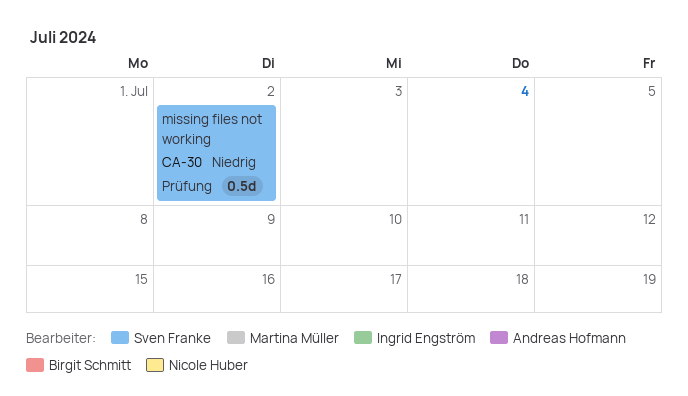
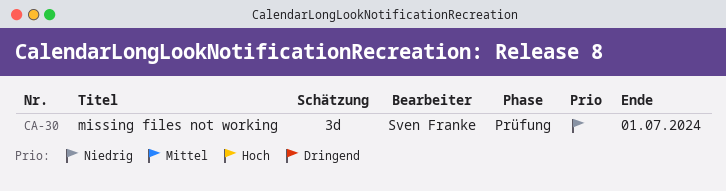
CA-30, estimate: 0.5d -> 3d
CA-30, due: Jul 2 -> Jul 1

